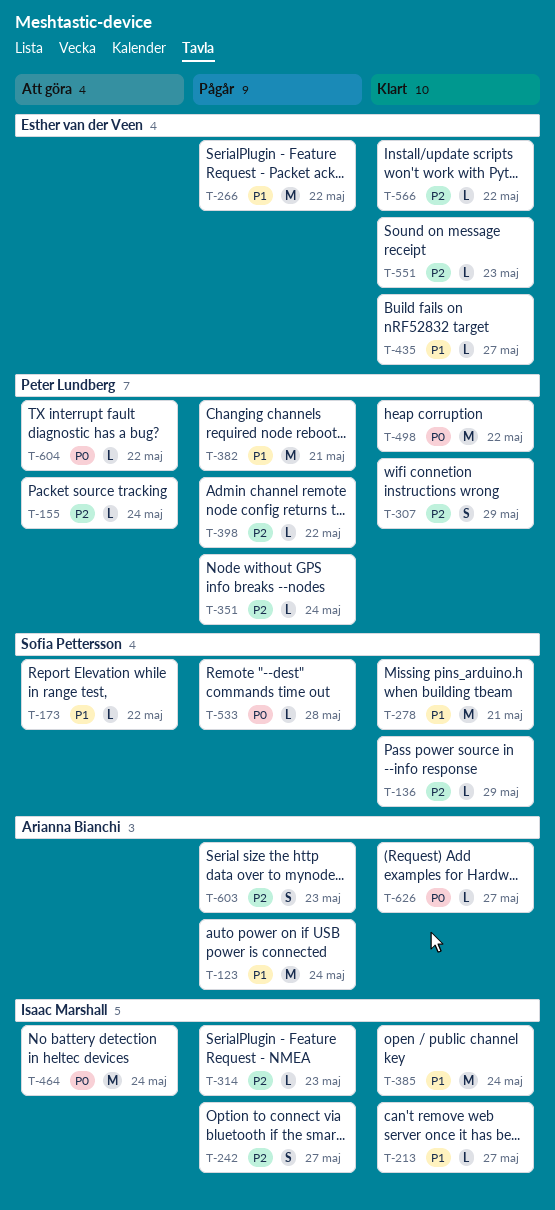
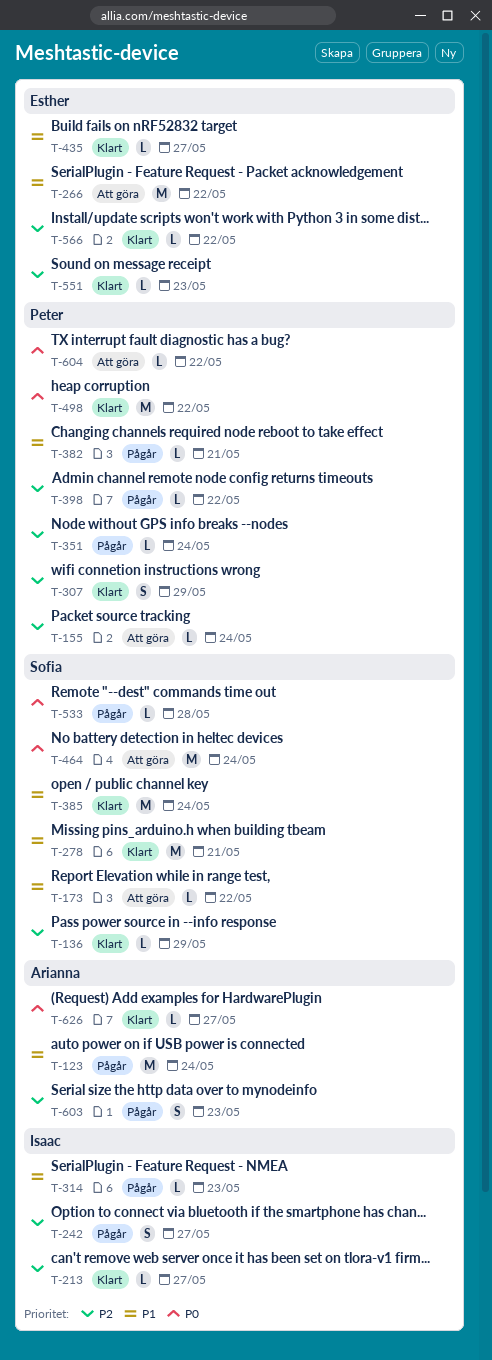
T-213, priority: P1 -> P2
T-266, status: Pågår -> Att göra
T-314, priority: P2 -> P1
T-382, estimate: M -> L
T-385, owner: Isaac Marshall -> Sofia Pettersson
T-464, owner: Isaac Marshall -> Sofia Pettersson

